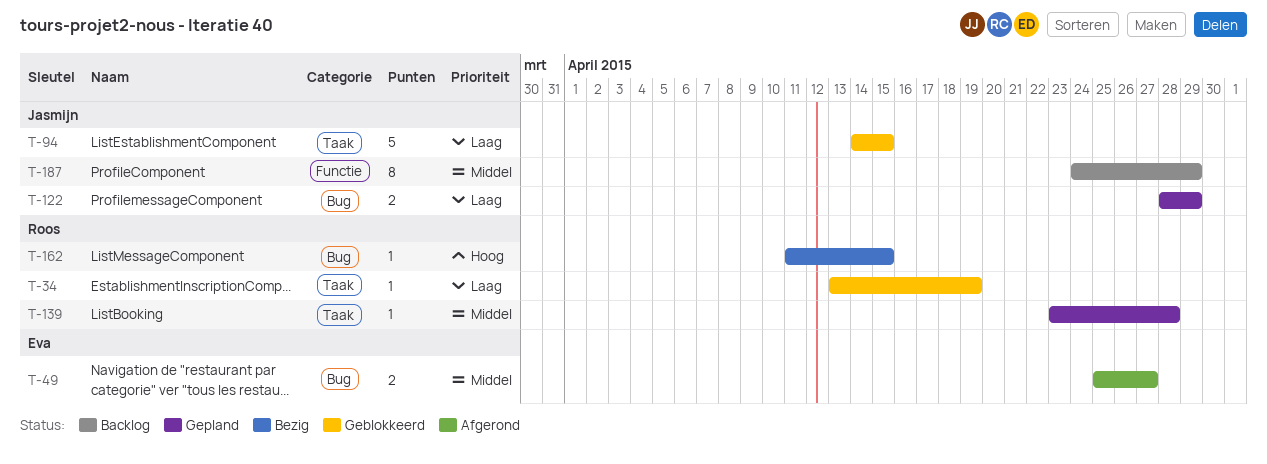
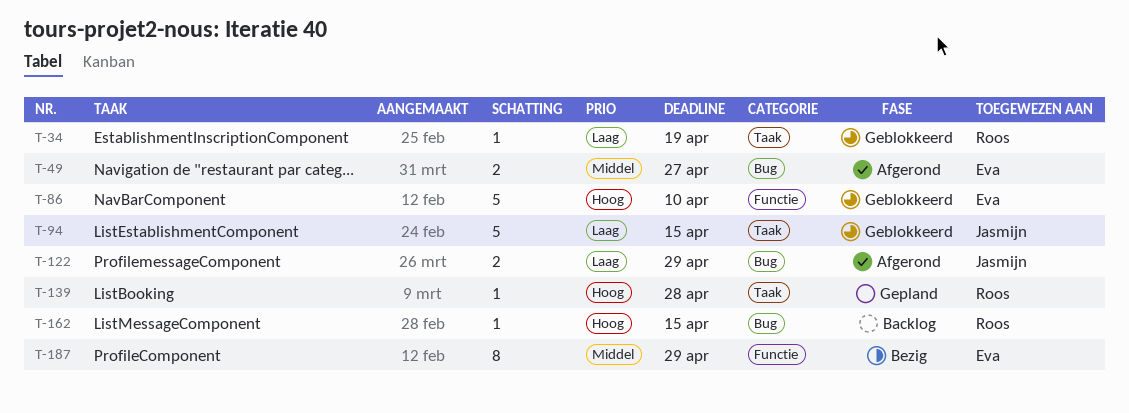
T-86: none -> present
T-122, status: Gepland -> Afgerond
T-139, priority: Middel -> Hoog
T-162, status: Bezig -> Backlog
T-187, status: Backlog -> Bezig
T-187, owner: Jasmijn -> Eva

